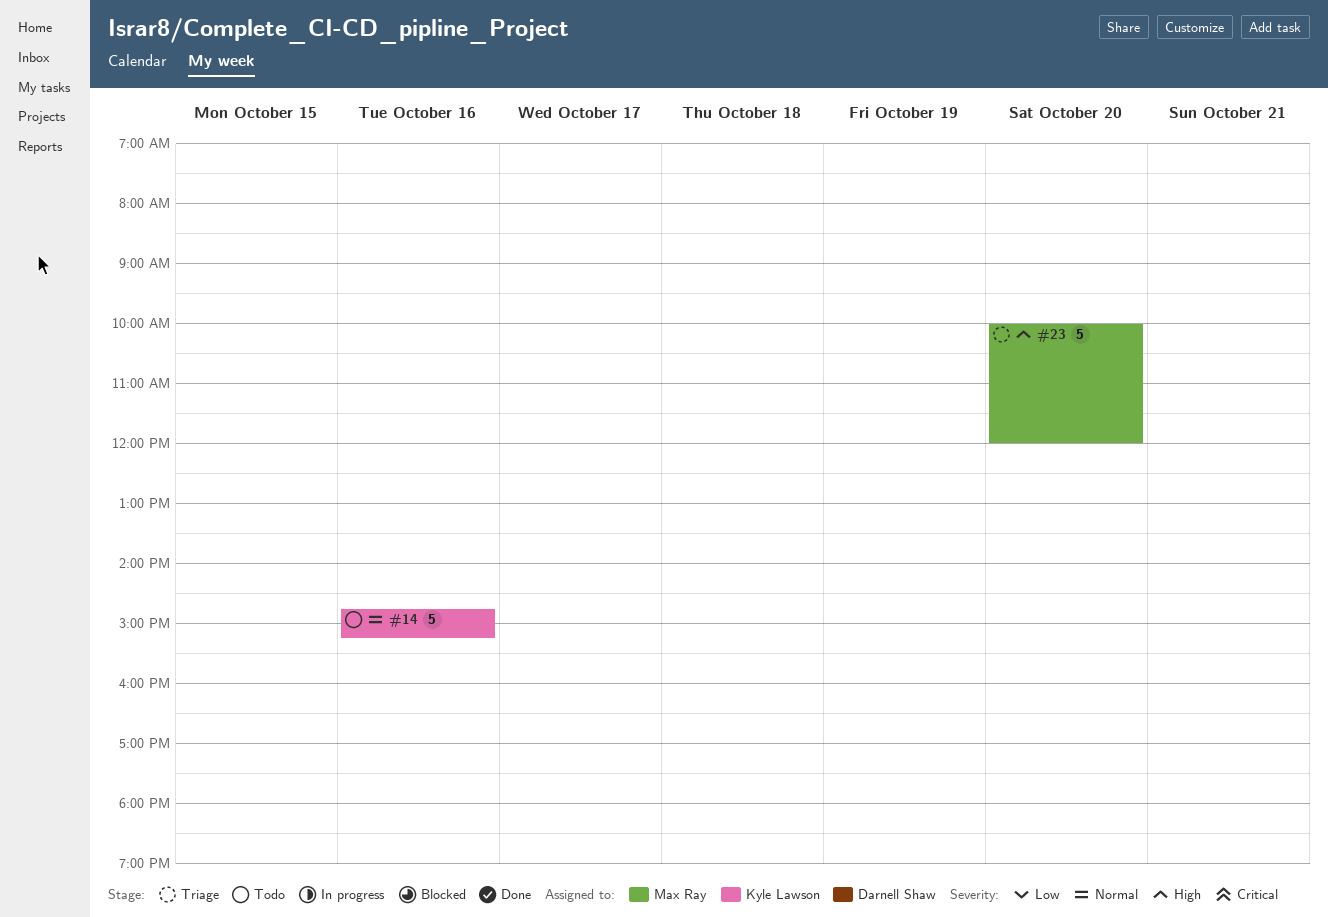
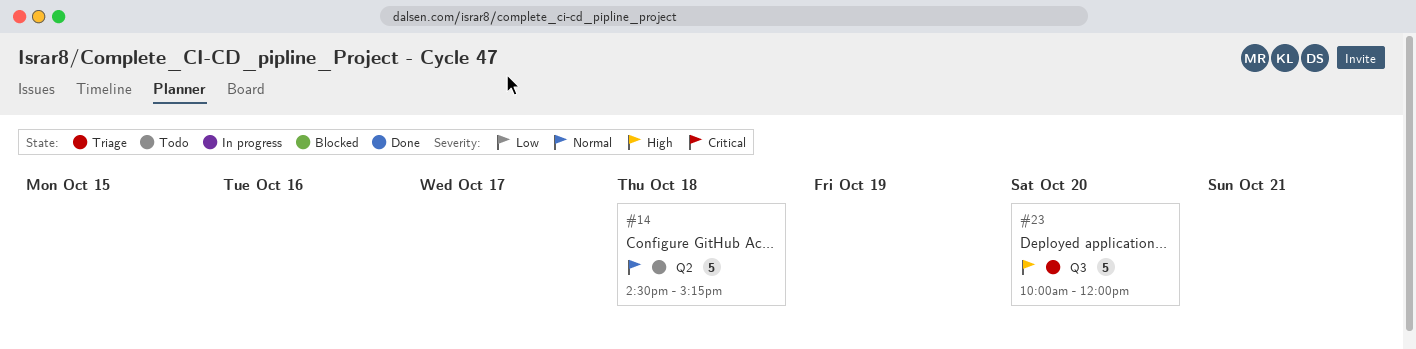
#14, day: Oct 16 -> Oct 18
#14, begins: 14:45 -> 14:30

